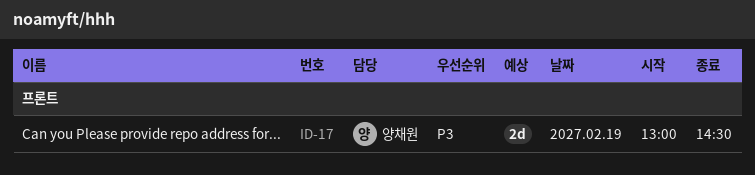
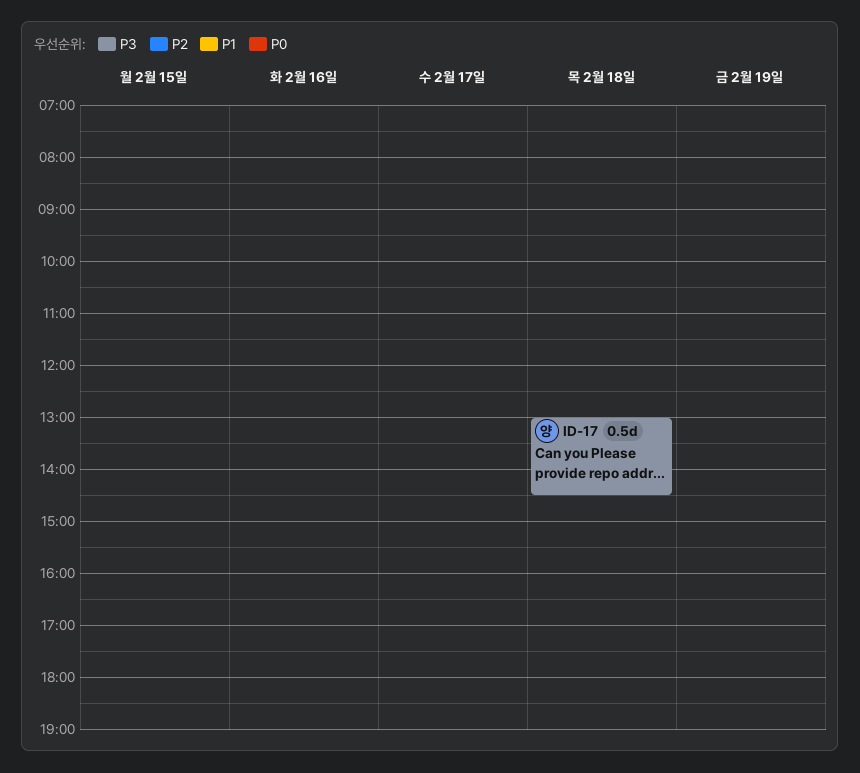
ID-17, estimate: 2d -> 0.5d
ID-17, day: Feb 19 -> Feb 18

